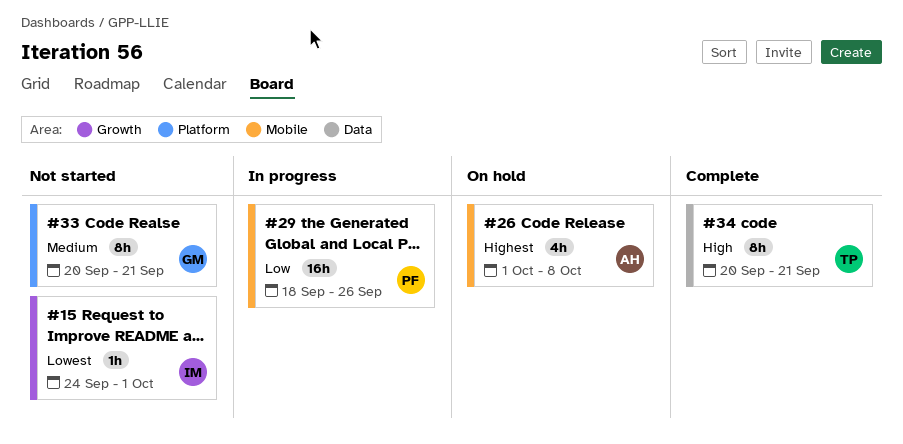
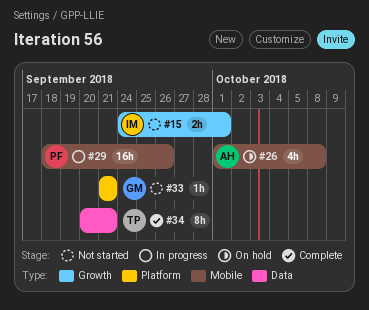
#15, estimate: 1h -> 2h
#33, estimate: 8h -> 1h
#33, start: Sep 20 -> Sep 21

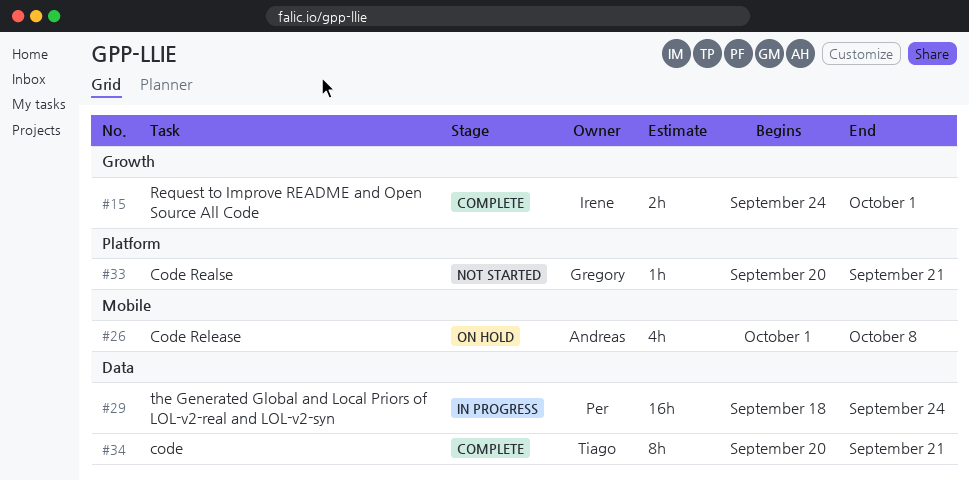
#15, status: Not started -> Complete
#29, label: Mobile -> Data
#29, due: Sep 26 -> Sep 24
#33, start: Sep 21 -> Sep 20

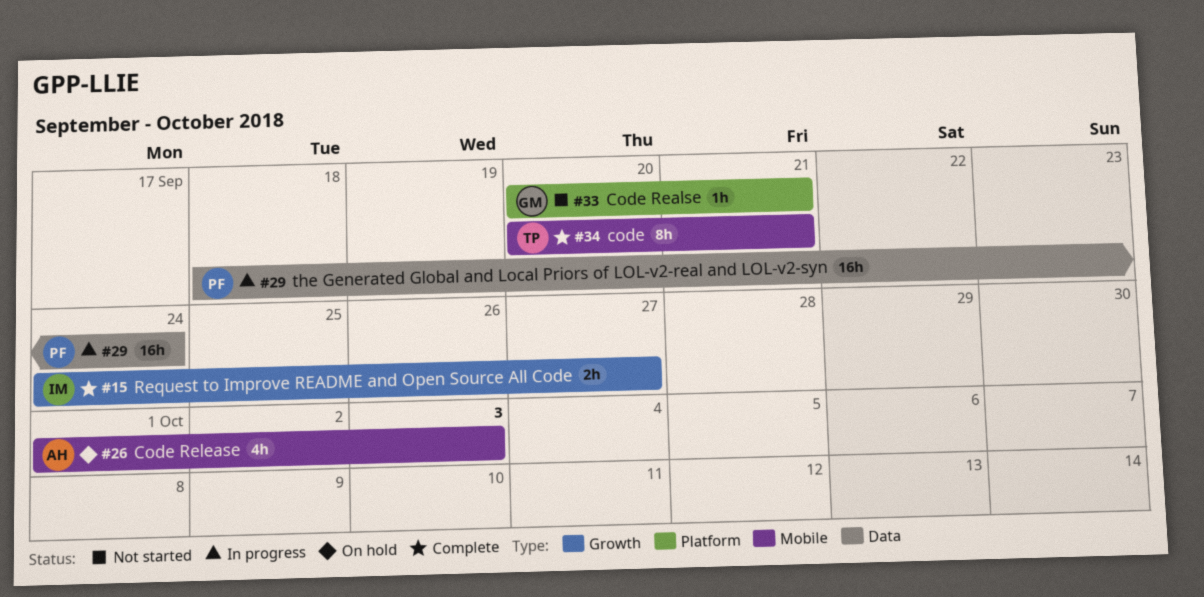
#15, due: Oct 1 -> Sep 27
#26, due: Oct 8 -> Oct 3
#34, label: Data -> Mobile

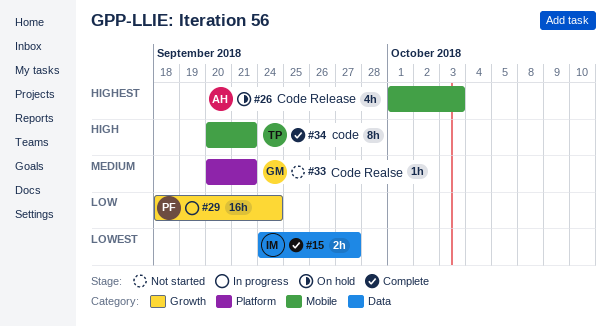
#15, label: Growth -> Data
#29, label: Data -> Growth

